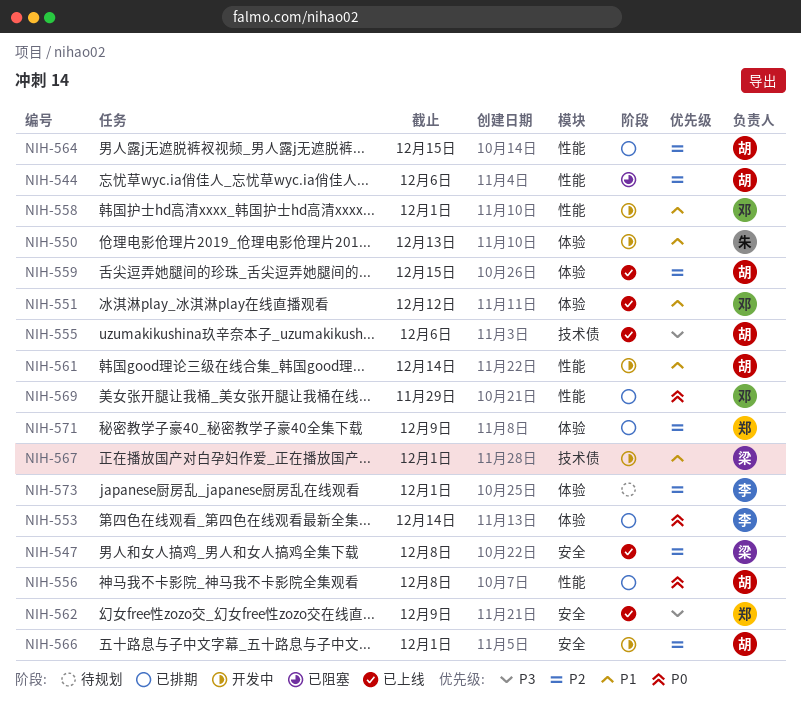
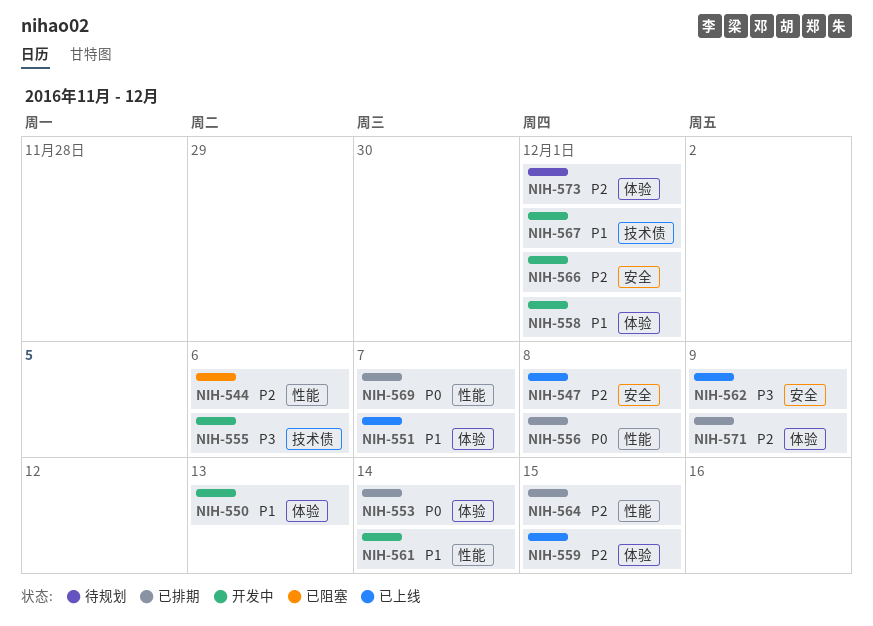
NIH-551, due: Dec 12 -> Dec 7
NIH-555, status: 已上线 -> 开发中
NIH-558, label: 性能 -> 体验
NIH-569, due: Nov 29 -> Dec 7

